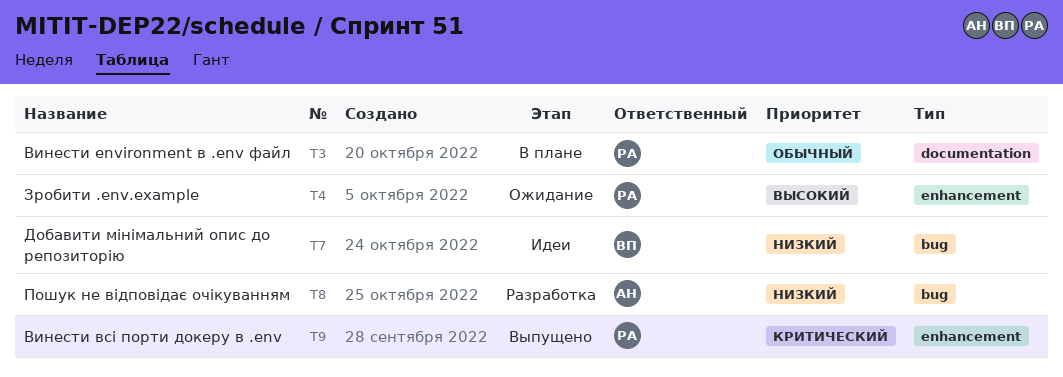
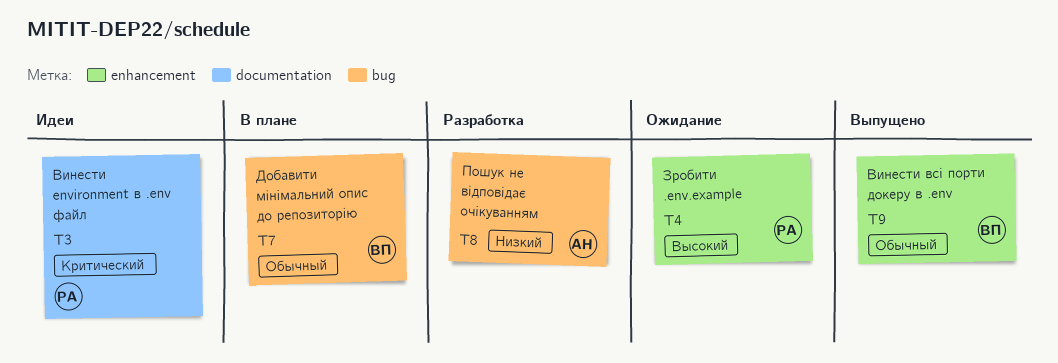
T3, status: В плане -> Идеи
T3, priority: Обычный -> Критический
T7, status: Идеи -> В плане
T7, priority: Низкий -> Обычный
T9, owner: РА -> ВП
T9, priority: Критический -> Обычный

